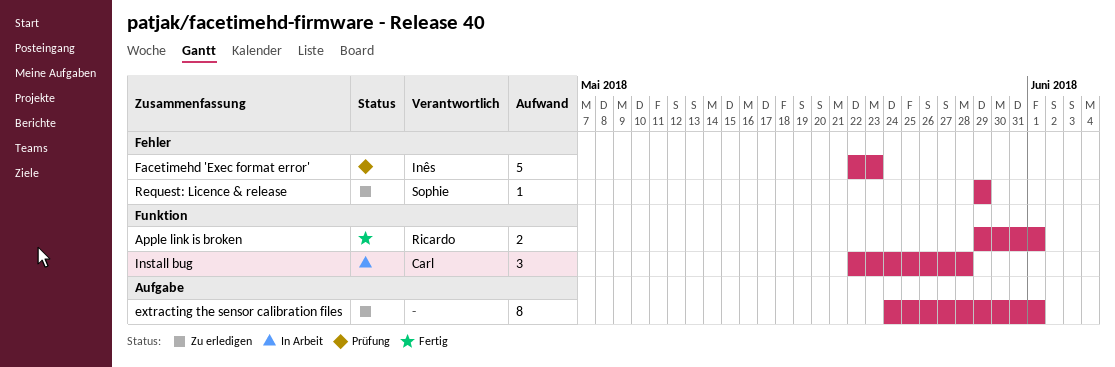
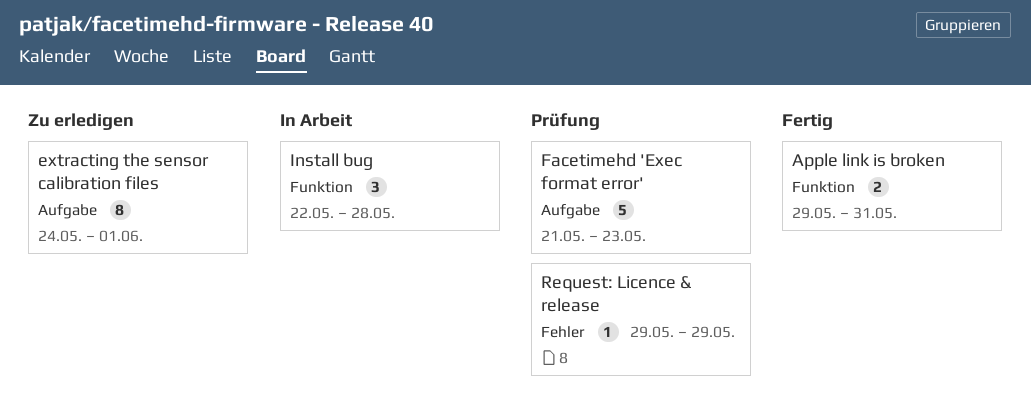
Apple link is broken, due: Jun 1 -> May 31
Facetimehd 'Exec format error', label: Fehler -> Aufgabe
Facetimehd 'Exec format error', start: May 22 -> May 21
Request: Licence & release, status: Zu erledigen -> Prüfung

